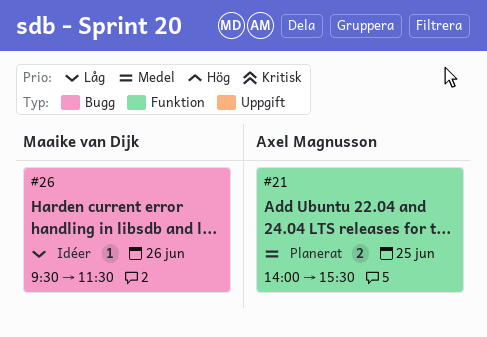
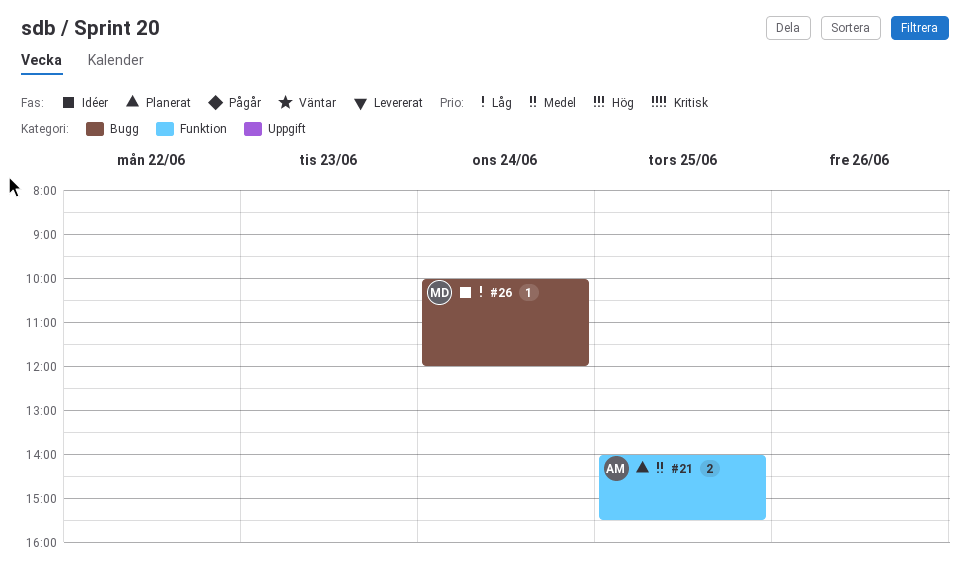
#26, day: Jun 26 -> Jun 24
#26, begins: 09:30 -> 10:00
#26, ends: 11:30 -> 12:00

